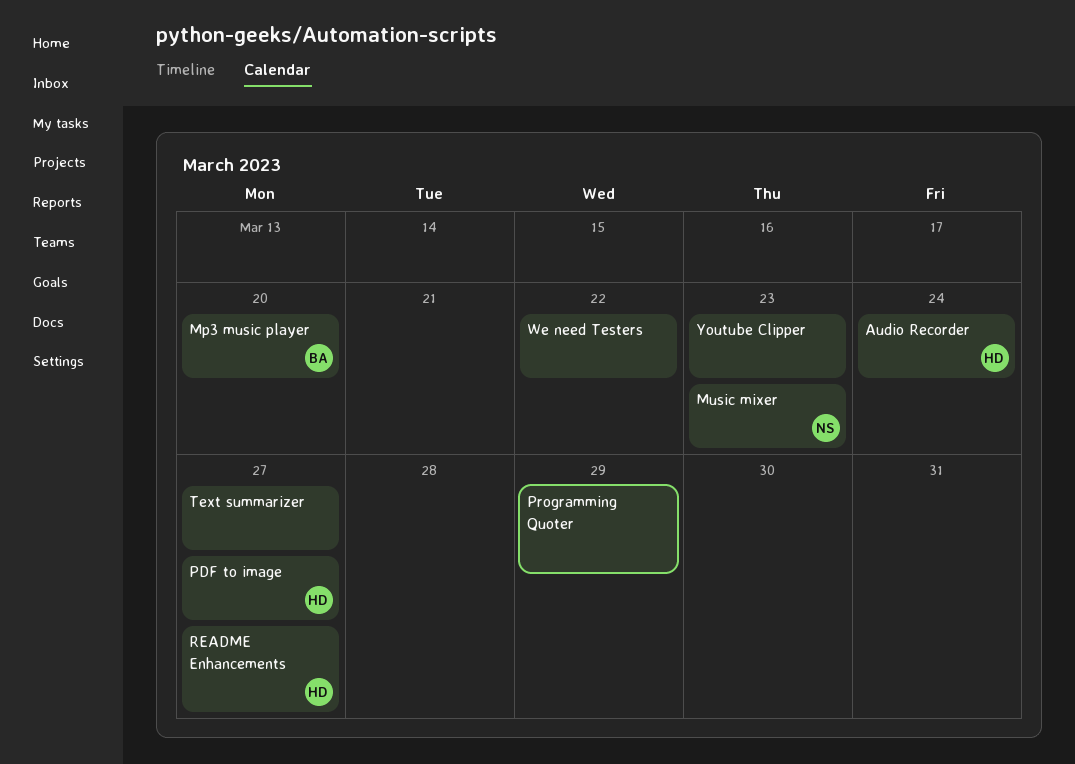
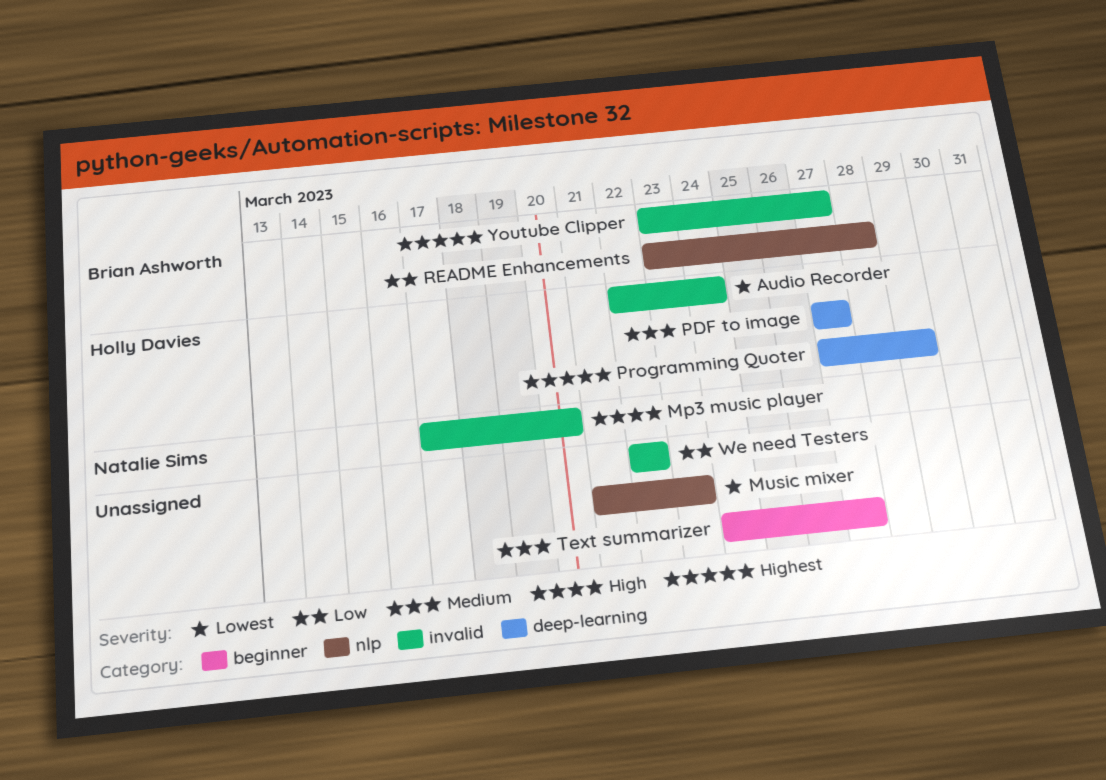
Mp3 music player, owner: Brian Ashworth -> Natalie Sims
Music mixer, owner: Natalie Sims -> none
Programming Quoter, owner: none -> Holly Davies
README Enhancements, owner: Holly Davies -> Brian Ashworth
README Enhancements, due: Mar 27 -> Mar 28
Youtube Clipper, owner: none -> Brian Ashworth
Youtube Clipper, due: Mar 23 -> Mar 27

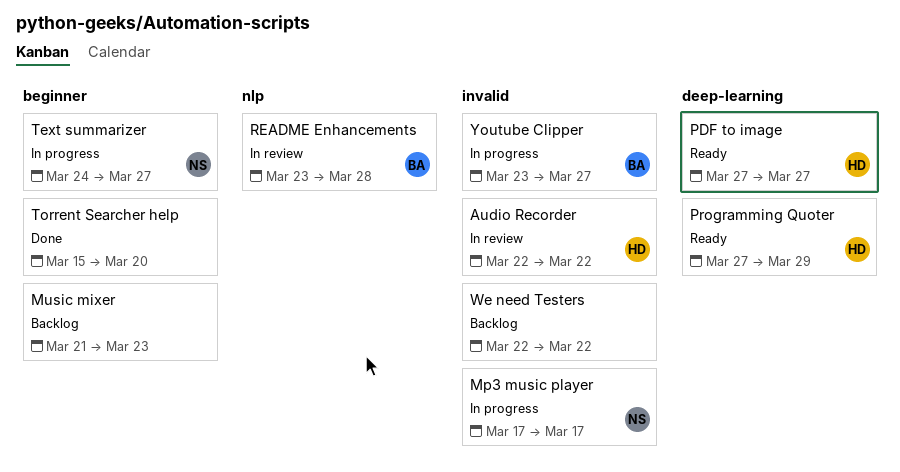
Audio Recorder, due: Mar 24 -> Mar 22
Mp3 music player, due: Mar 20 -> Mar 17
Music mixer, label: nlp -> beginner
Text summarizer, owner: none -> Natalie Sims
Torrent Searcher help: none -> present

